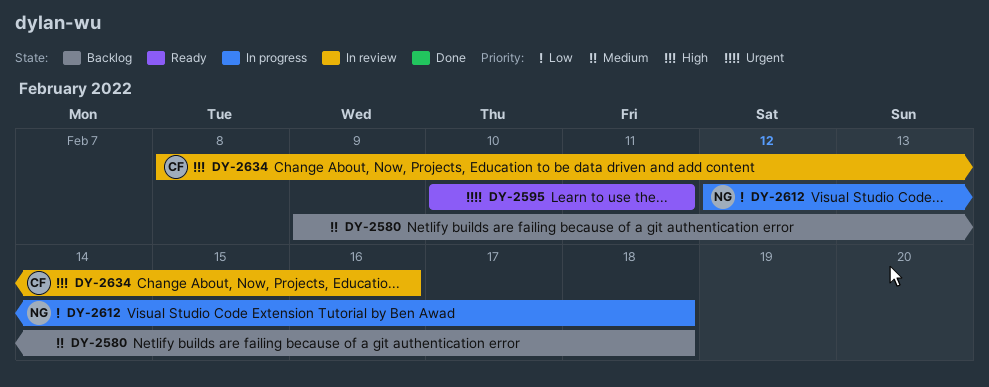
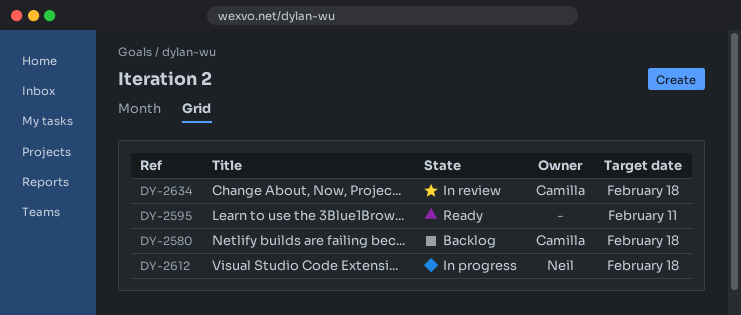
DY-2580, owner: none -> Camilla
DY-2634, due: Feb 16 -> Feb 18

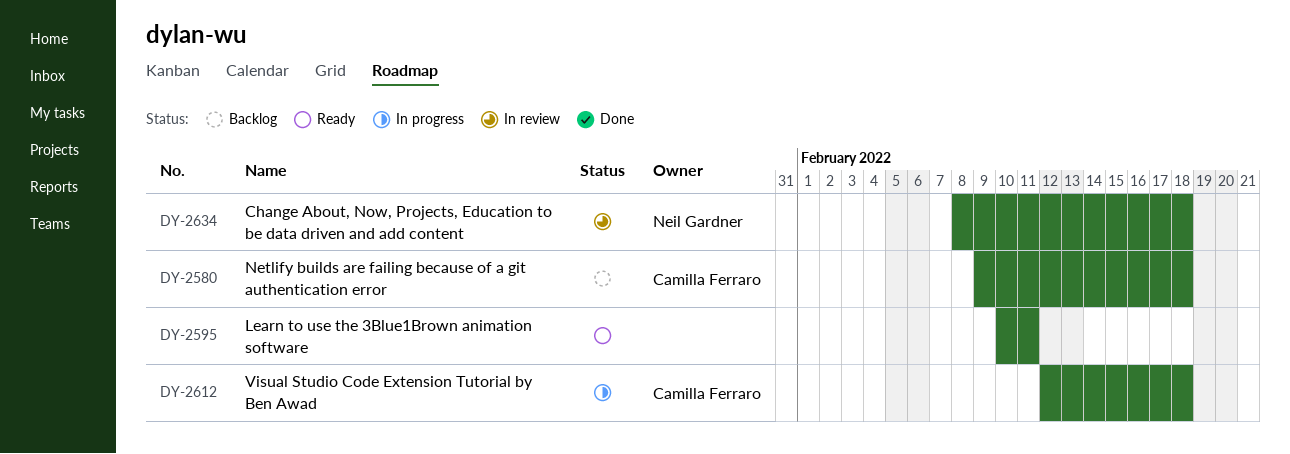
DY-2612, owner: Neil Gardner -> Camilla Ferraro
DY-2634, owner: Camilla Ferraro -> Neil Gardner

